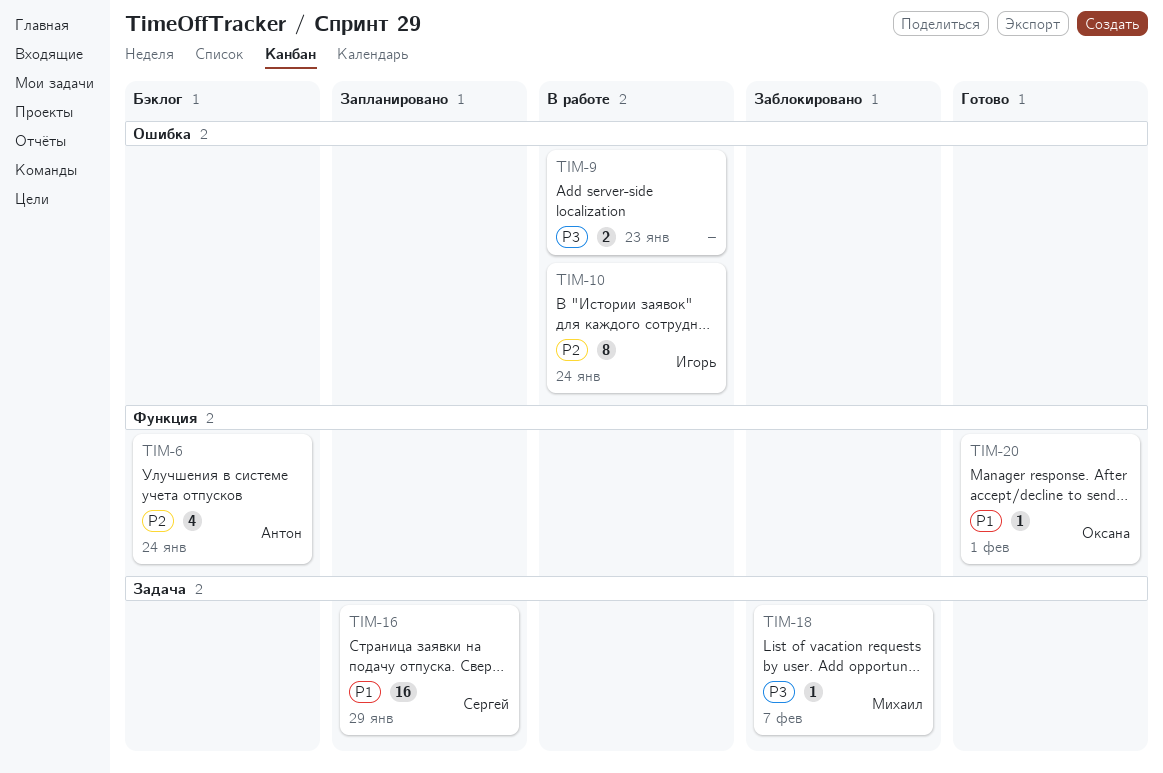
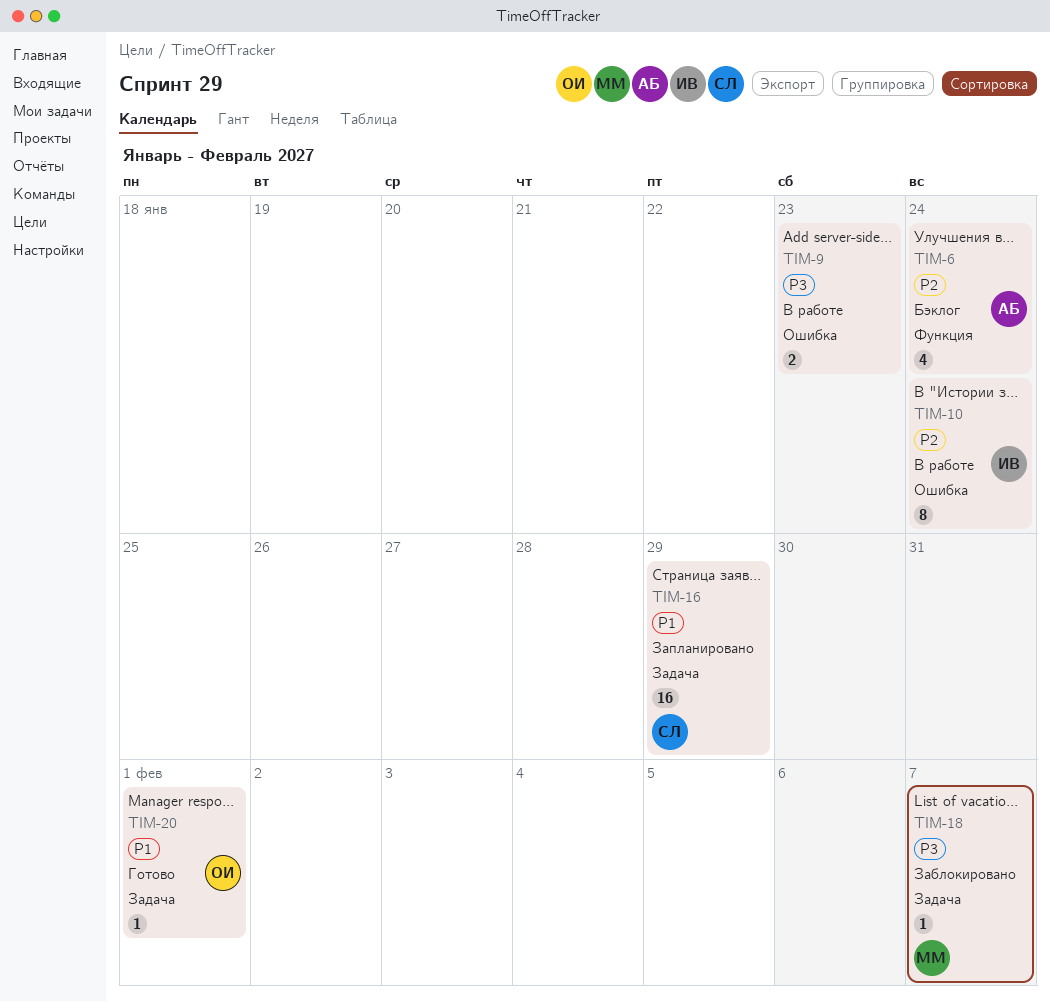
TIM-20, label: Функция -> Задача

